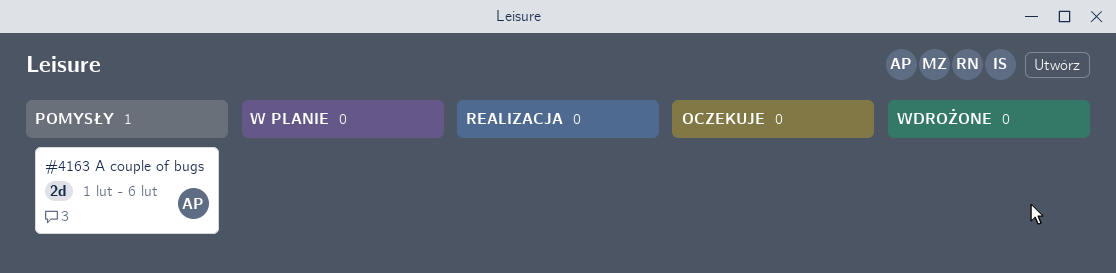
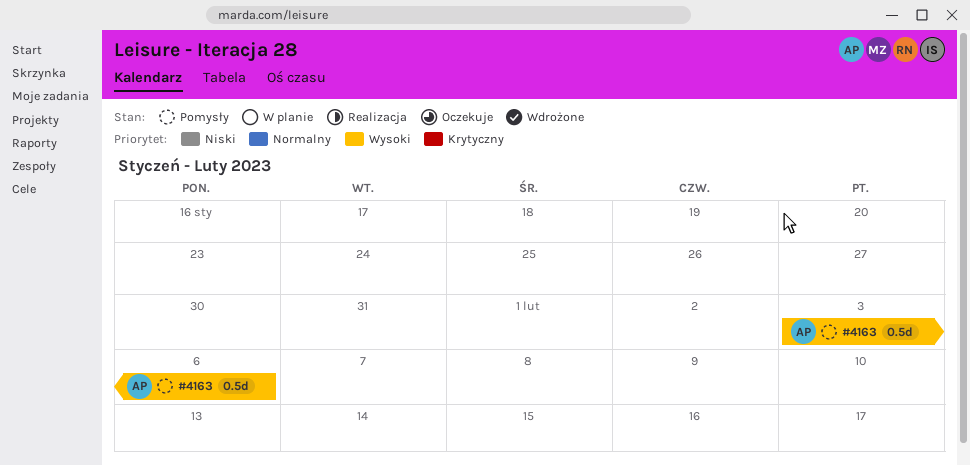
#4163, estimate: 2d -> 0.5d
#4163, start: Feb 1 -> Feb 3

